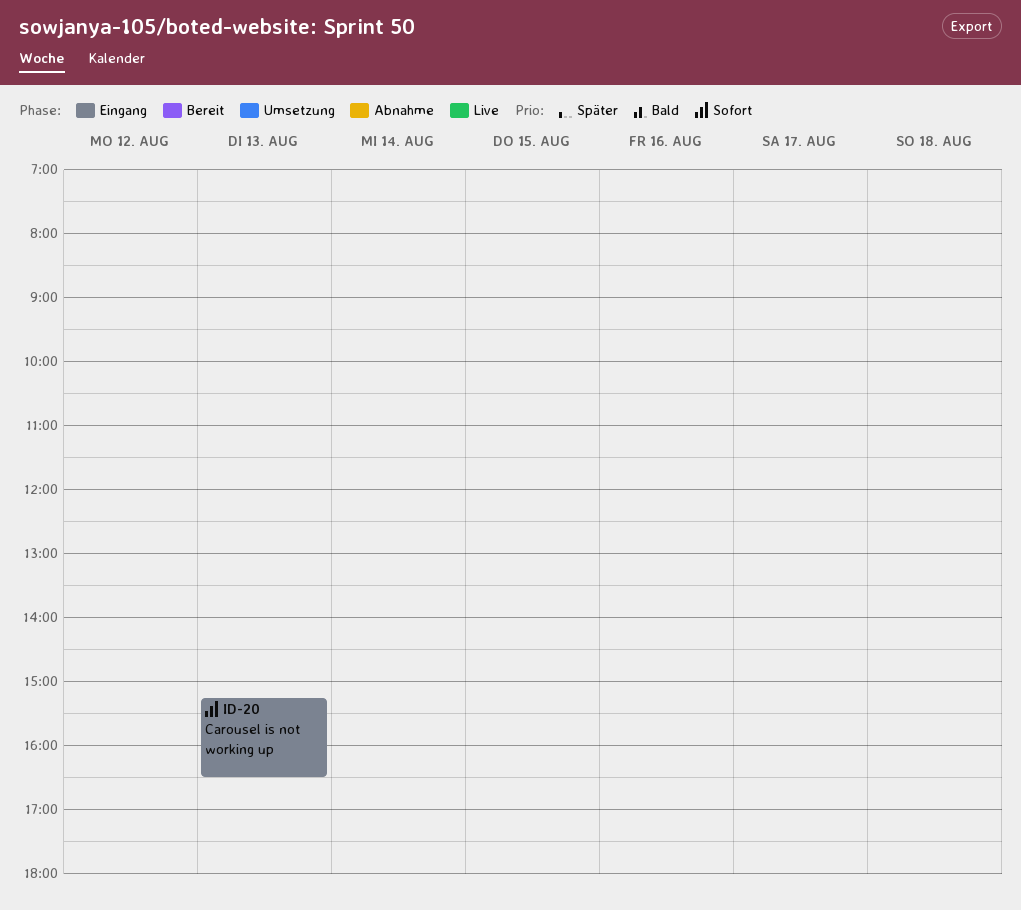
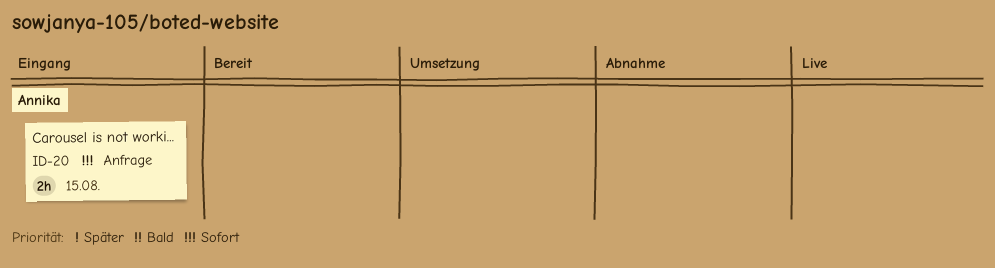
ID-20, day: Aug 13 -> Aug 15

